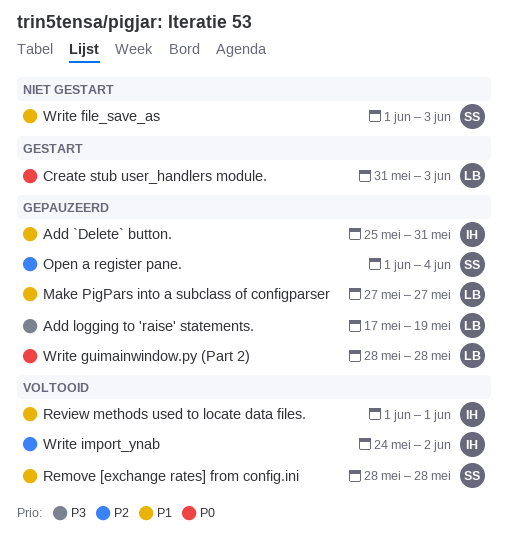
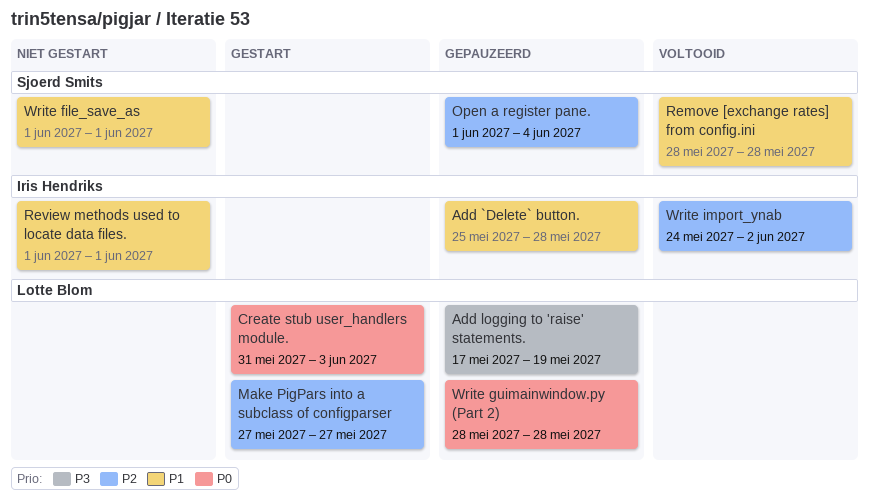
Add `Delete` button., due: May 31 -> May 28
Make PigPars into a subclass of configparser, status: Gepauzeerd -> Gestart
Make PigPars into a subclass of configparser, priority: P1 -> P2
Review methods used to locate data files., status: Voltooid -> Niet gestart
Write file_save_as, due: Jun 3 -> Jun 1

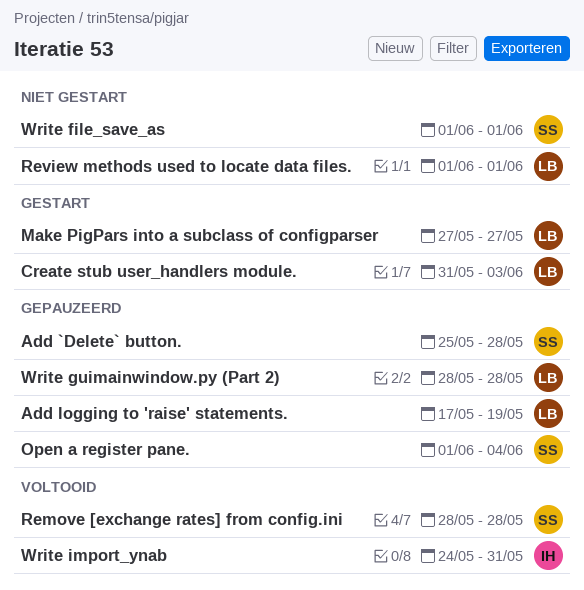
Add `Delete` button., owner: Iris Hendriks -> Sjoerd Smits
Review methods used to locate data files., owner: Iris Hendriks -> Lotte Blom
Write import_ynab, due: Jun 2 -> May 31

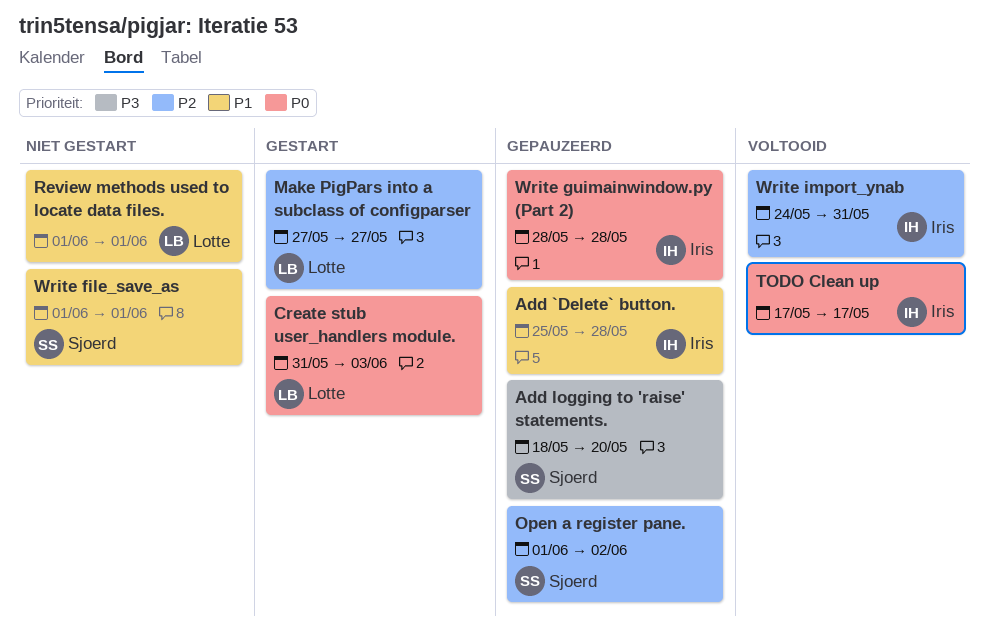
Add `Delete` button., owner: Sjoerd -> Iris
Add logging to 'raise' statements., owner: Lotte -> Sjoerd
Add logging to 'raise' statements., start: May 17 -> May 18
Add logging to 'raise' statements., due: May 19 -> May 20
Open a register pane., due: Jun 4 -> Jun 2
Remove [exchange rates] from config.ini: present -> none
TODO Clean up: none -> present
Write guimainwindow.py (Part 2), owner: Lotte -> Iris

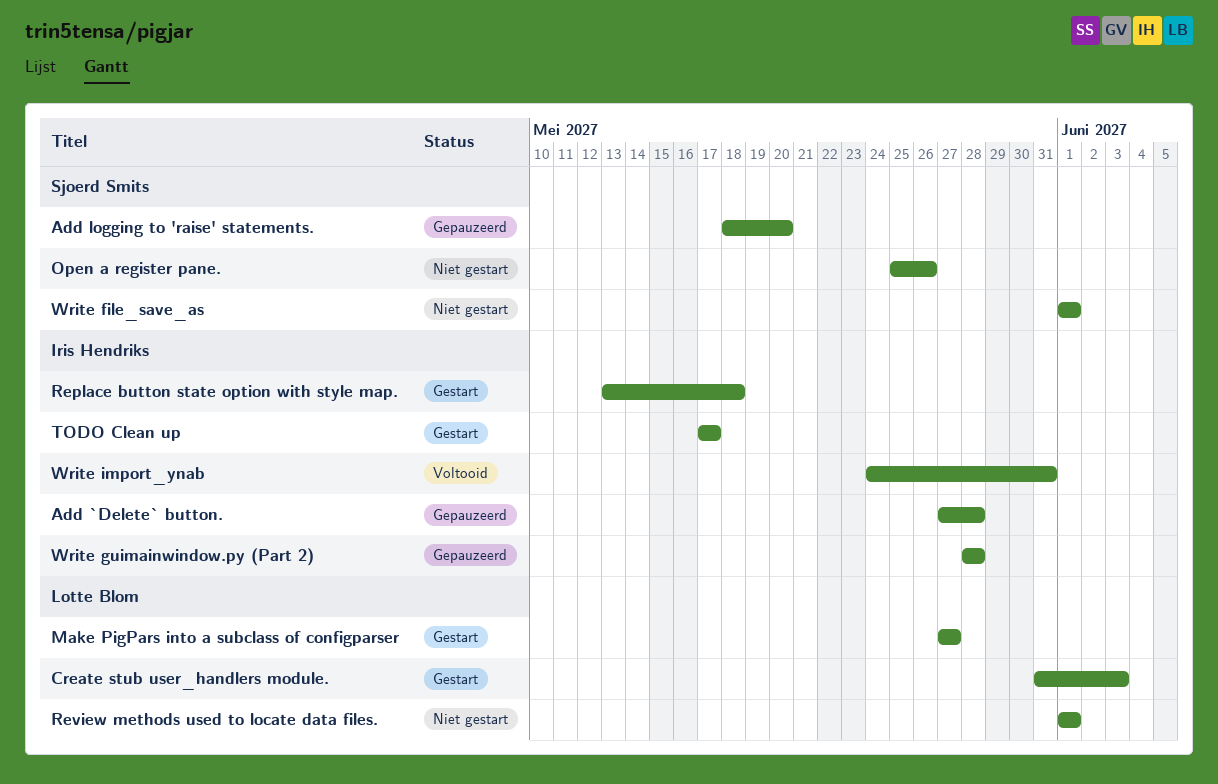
Add `Delete` button., start: May 25 -> May 27
Open a register pane., status: Gepauzeerd -> Niet gestart
Open a register pane., start: Jun 1 -> May 25
Open a register pane., due: Jun 2 -> May 26
Replace button state option with style map.: none -> present
TODO Clean up, status: Voltooid -> Gestart

